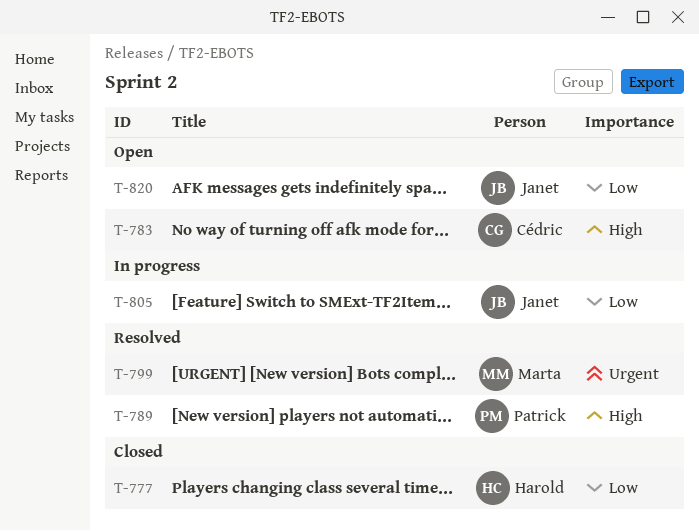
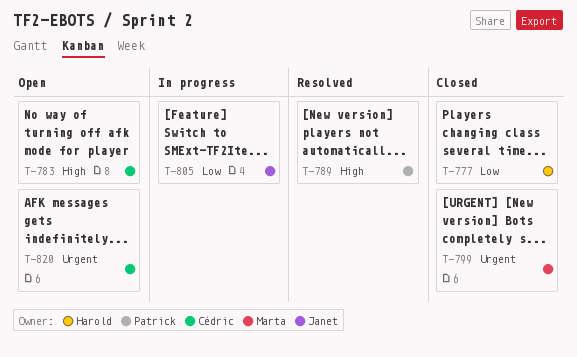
T-799, status: Resolved -> Closed
T-820, owner: Janet -> Cédric
T-820, priority: Low -> Urgent

